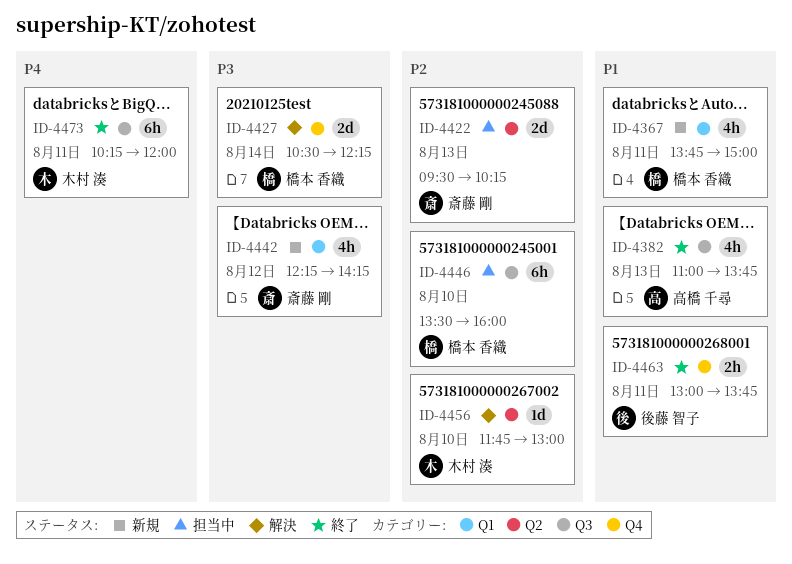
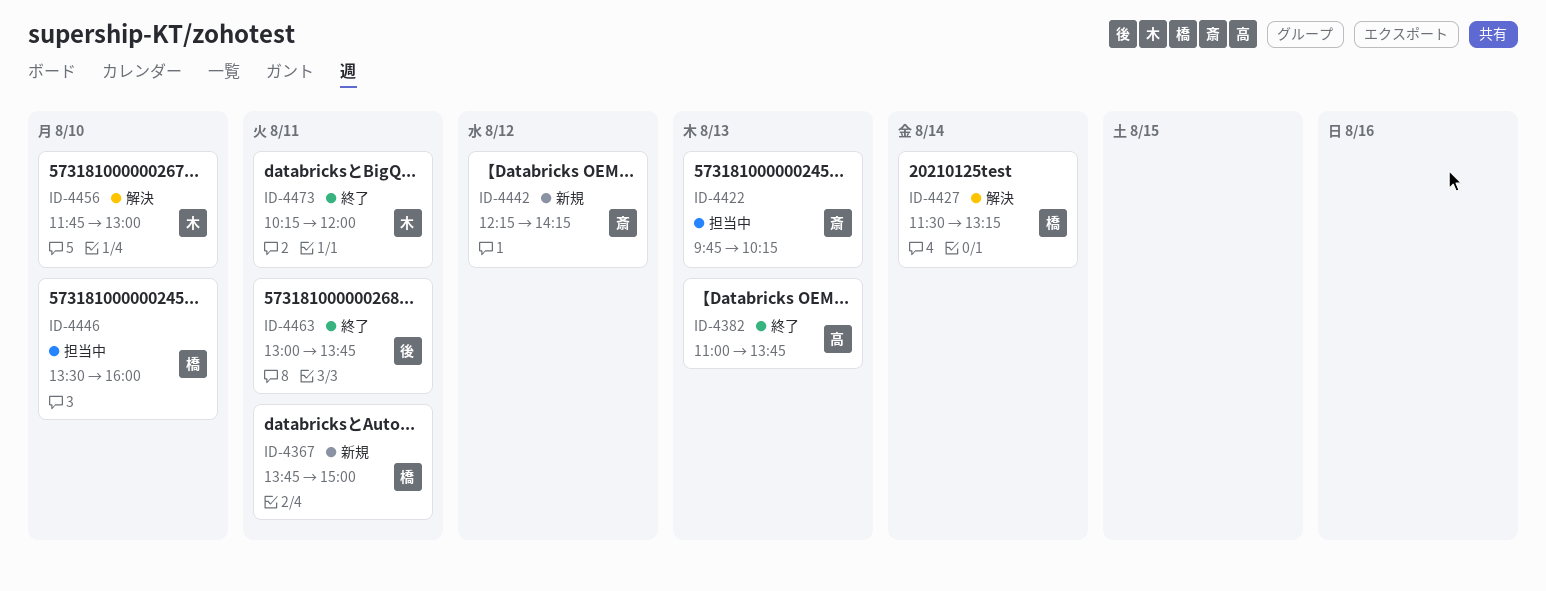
ID-4422, begins: 09:30 -> 09:45
ID-4427, begins: 10:30 -> 11:30
ID-4427, ends: 12:15 -> 13:15

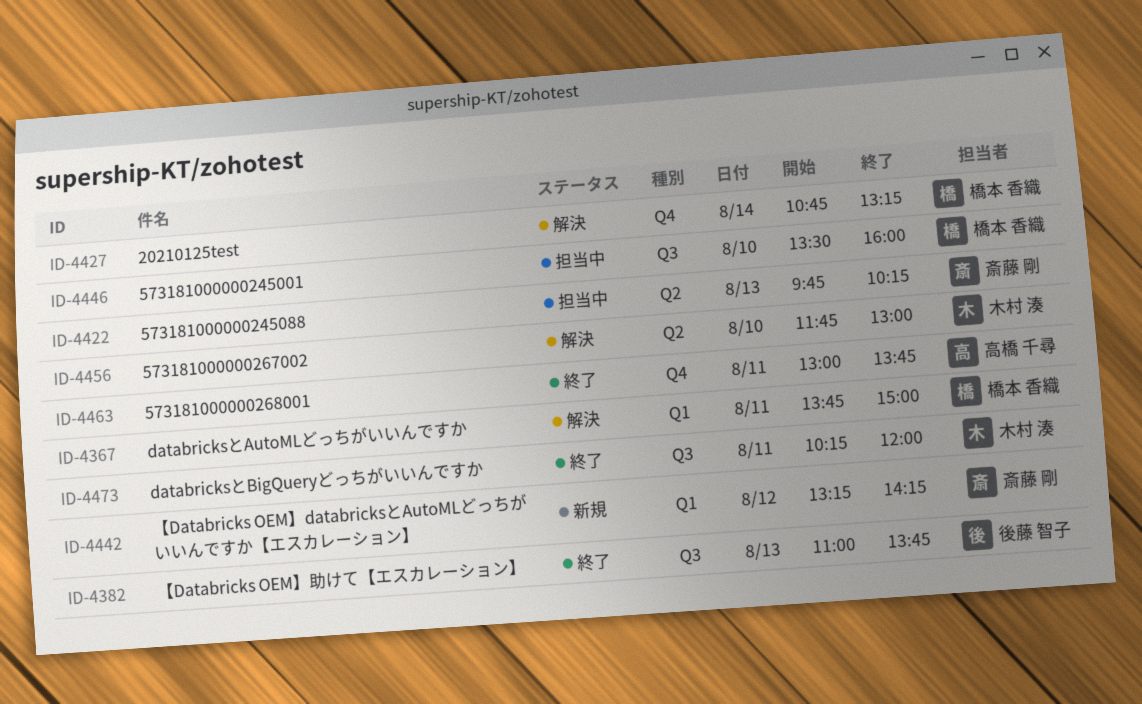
ID-4367, status: 新規 -> 解決
ID-4382, owner: 高橋 千尋 -> 後藤 智子
ID-4427, begins: 11:30 -> 10:45
ID-4442, begins: 12:15 -> 13:15
ID-4463, owner: 後藤 智子 -> 高橋 千尋

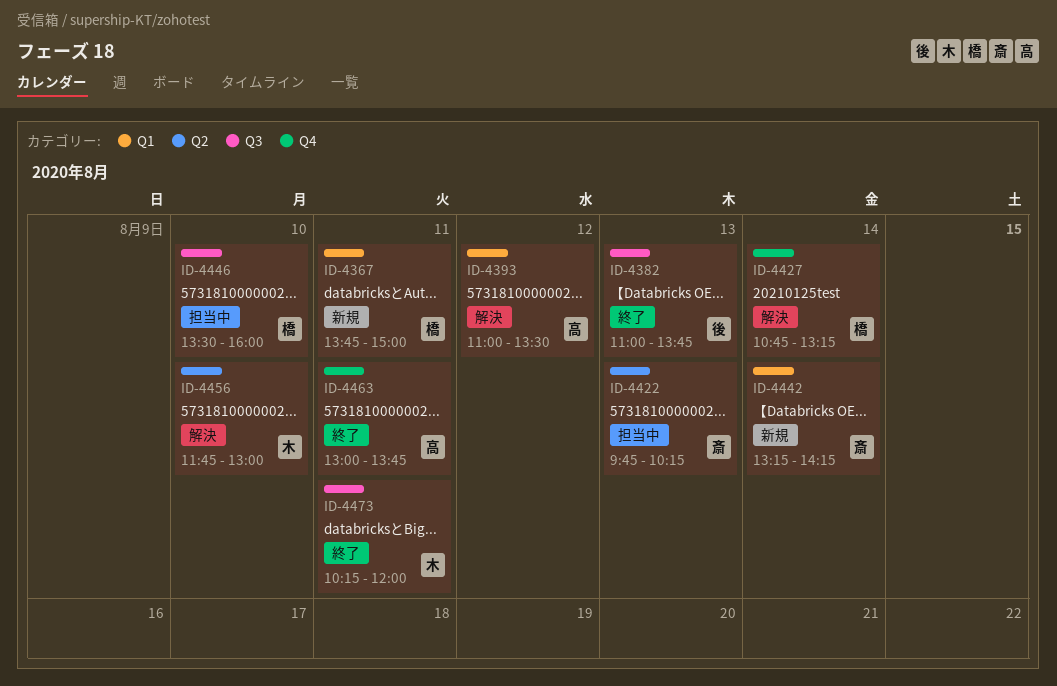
ID-4367, status: 解決 -> 新規
ID-4393: none -> present
ID-4442, day: Aug 12 -> Aug 14

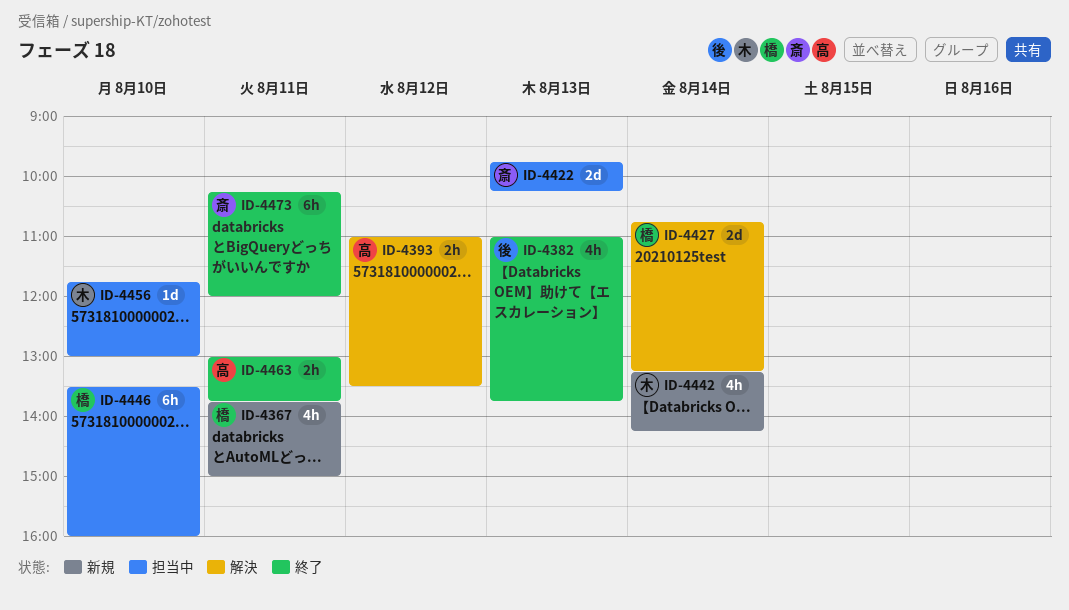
ID-4442, owner: 斎 -> 木
ID-4456, status: 解決 -> 担当中
ID-4473, owner: 木 -> 斎

